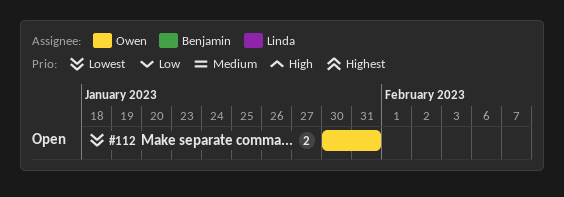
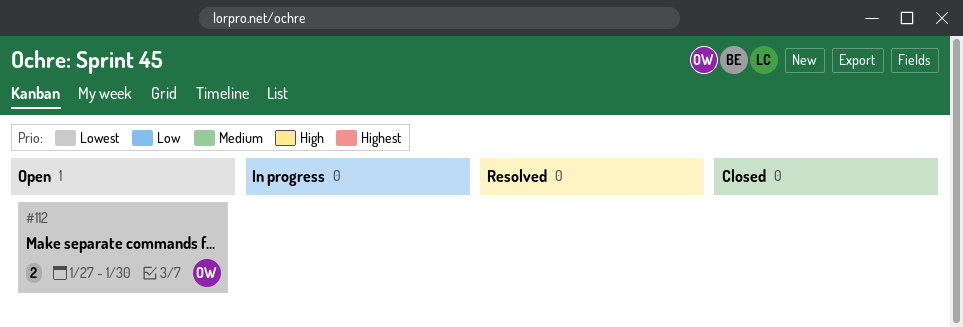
#112, start: Jan 30 -> Jan 27
#112, due: Jan 31 -> Jan 30

